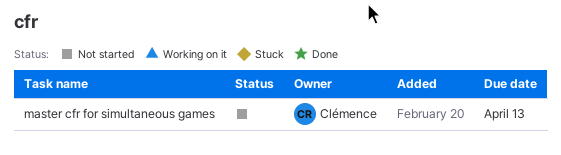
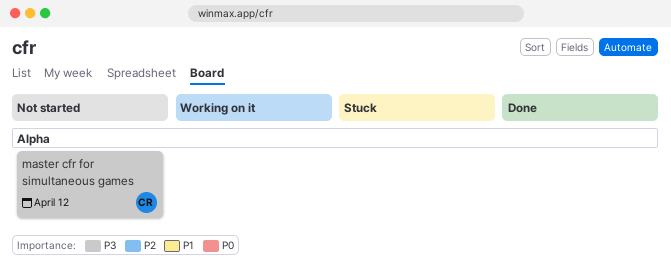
master cfr for simultaneous games, due: Apr 13 -> Apr 12

